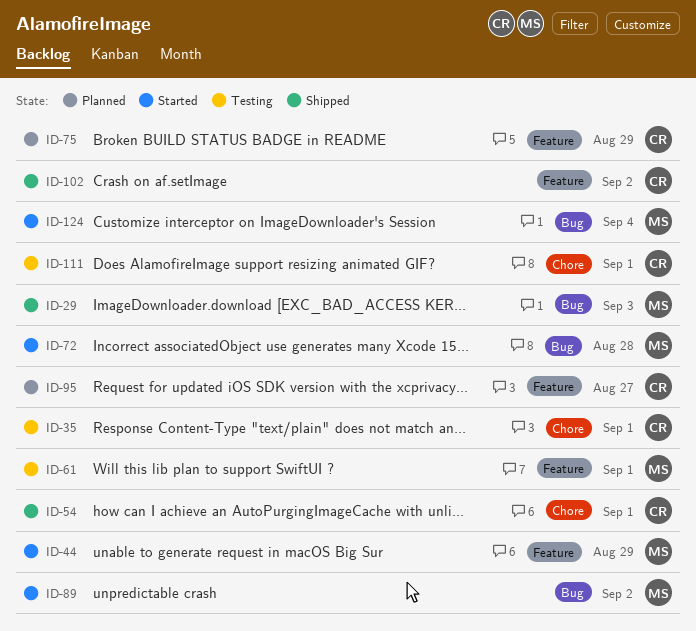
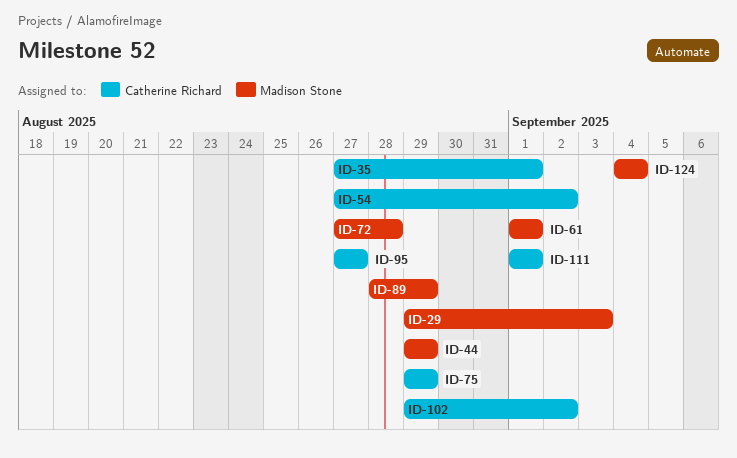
ID-54, due: Sep 1 -> Sep 2
ID-89, due: Sep 2 -> Aug 29

